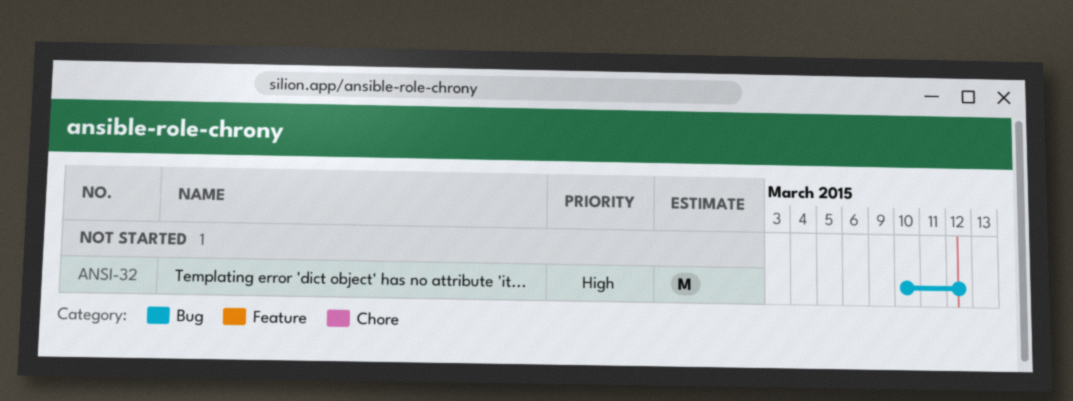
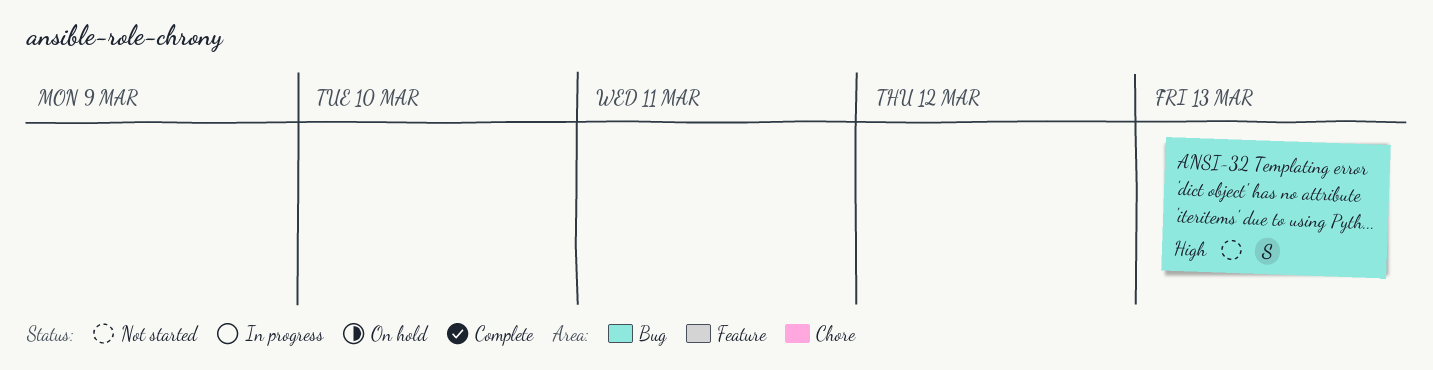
ANSI-32, estimate: M -> S
ANSI-32, due: Mar 12 -> Mar 13

